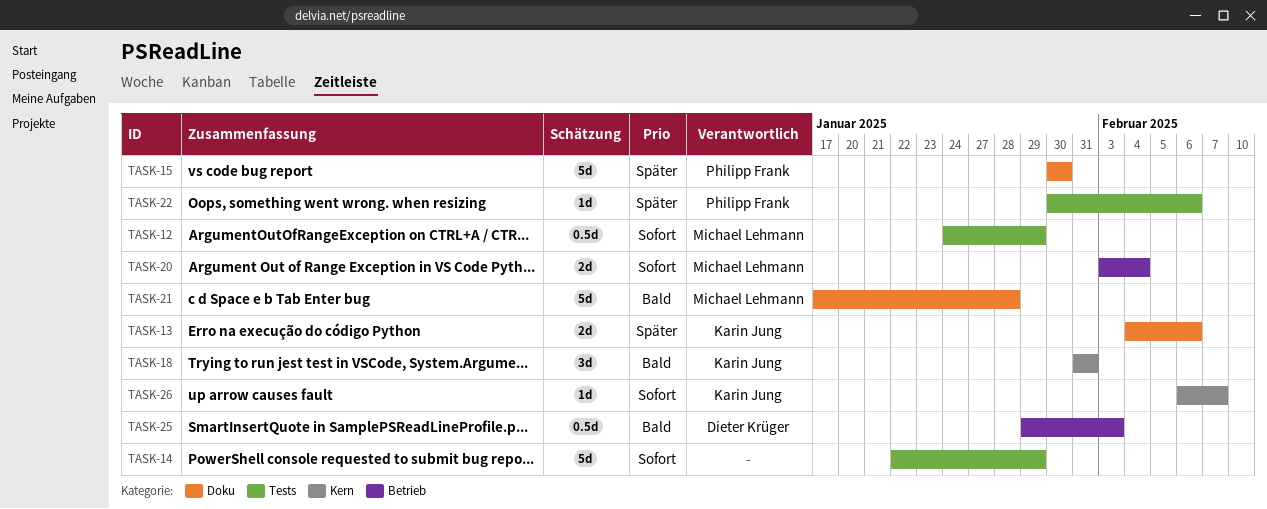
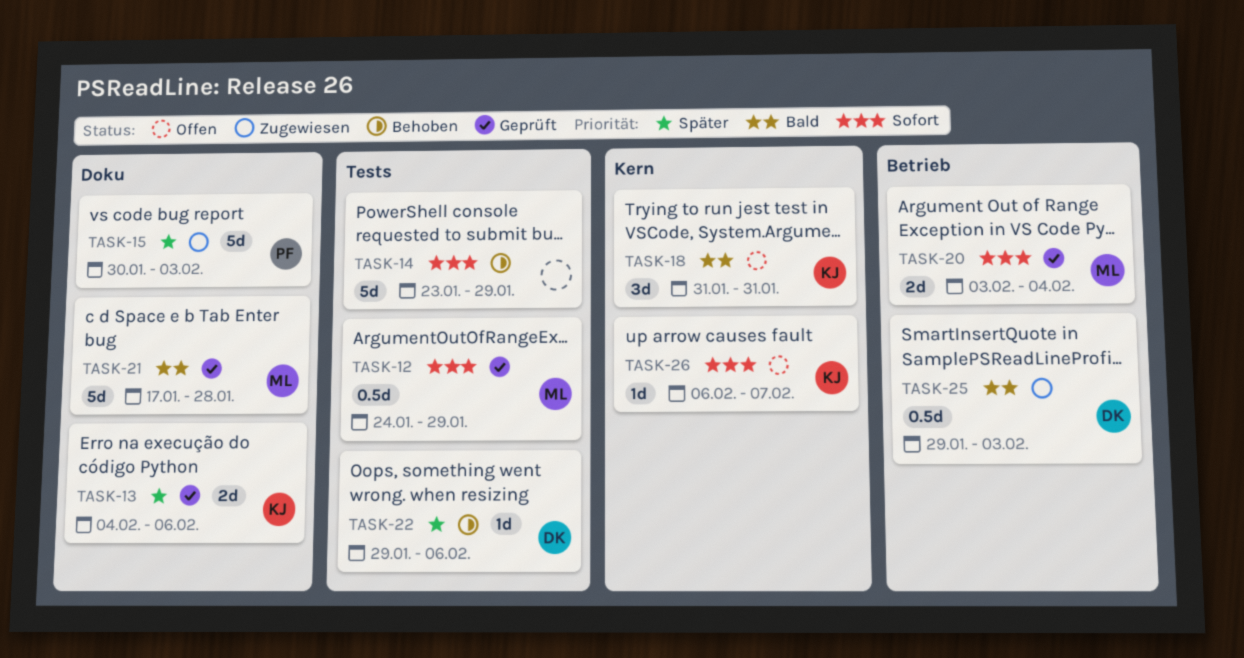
TASK-14, start: Jan 22 -> Jan 23
TASK-15, due: Jan 30 -> Feb 3
TASK-22, owner: Philipp Frank -> Dieter Krüger
TASK-22, start: Jan 30 -> Jan 29

